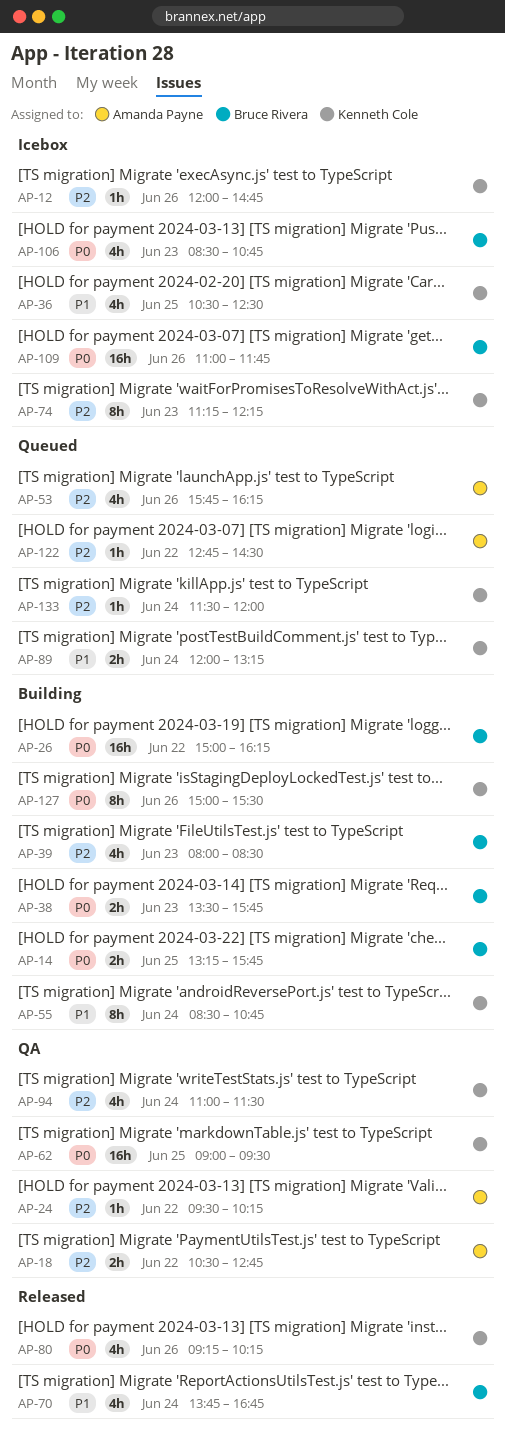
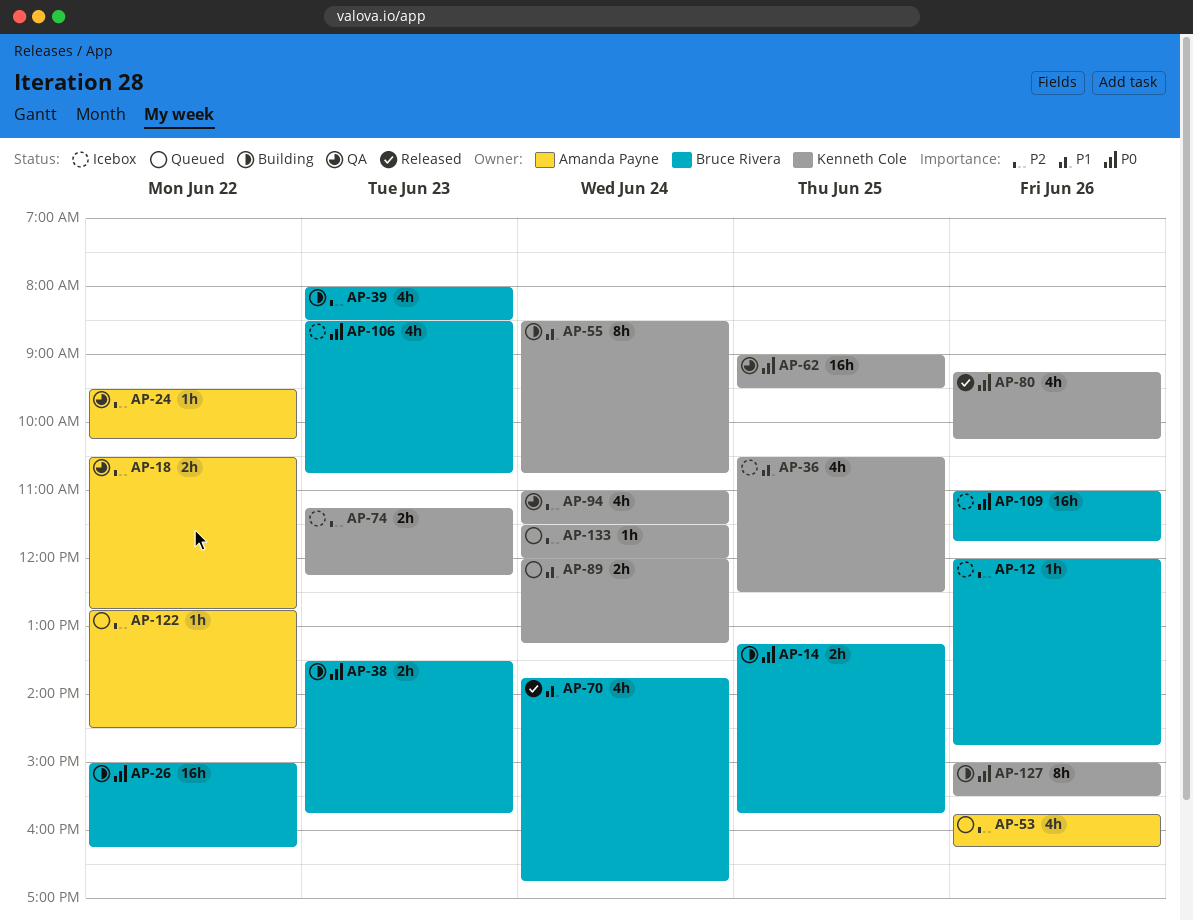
AP-12, owner: Kenneth Cole -> Bruce Rivera
AP-74, estimate: 8h -> 2h

